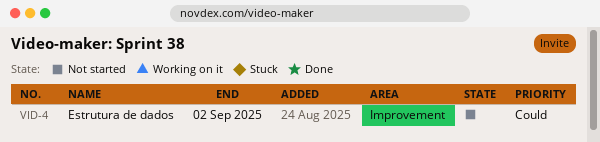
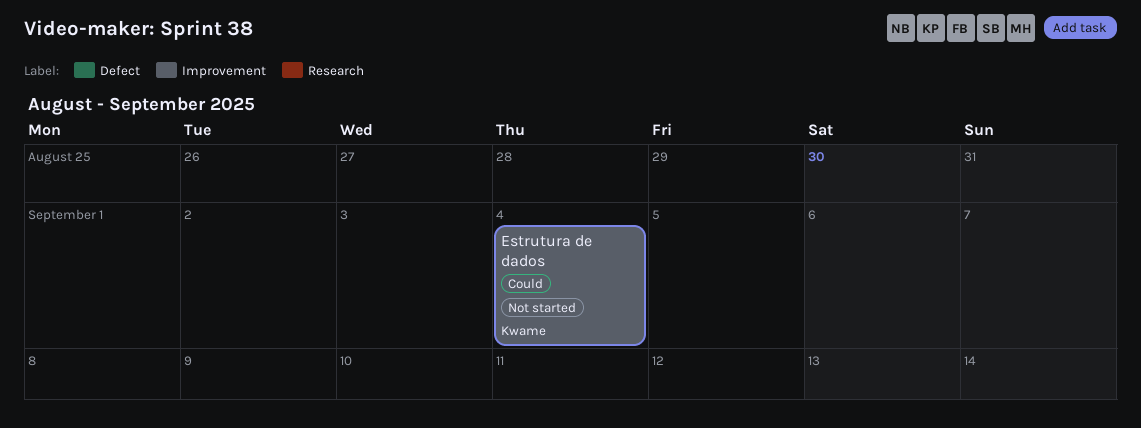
Estrutura de dados, due: Sep 2 -> Sep 4

